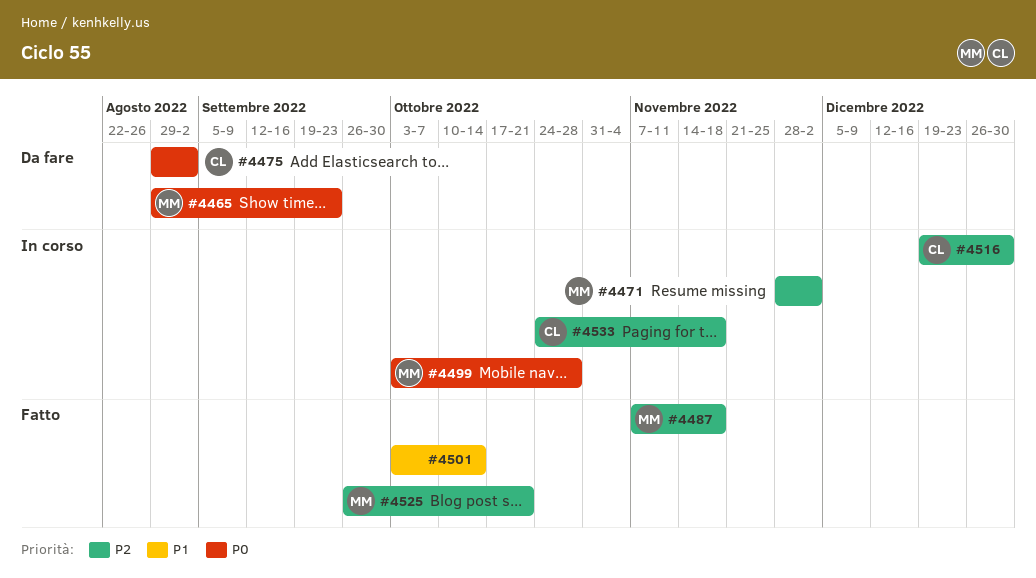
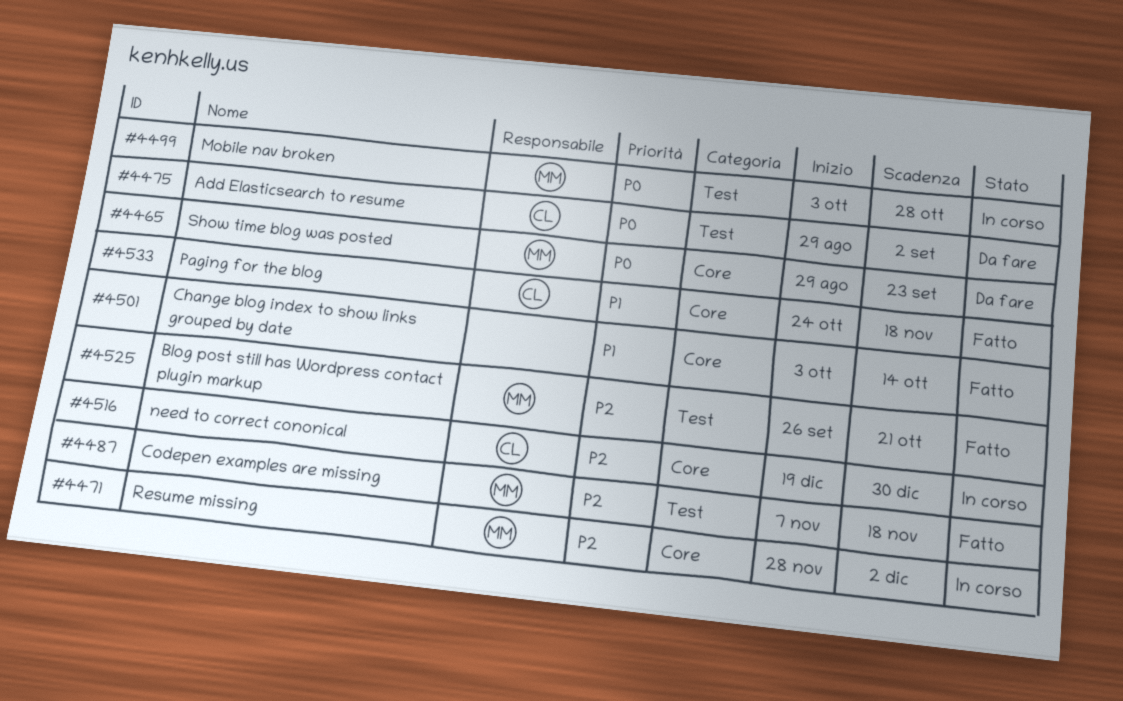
#4533, status: In corso -> Fatto
#4533, priority: P2 -> P1

